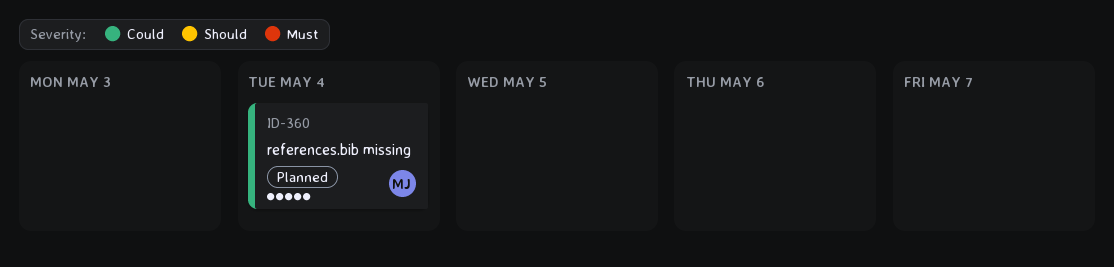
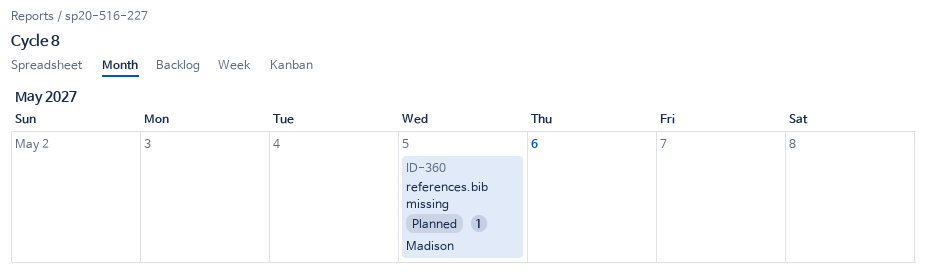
ID-360, estimate: 5 -> 1
ID-360, due: May 4 -> May 5

